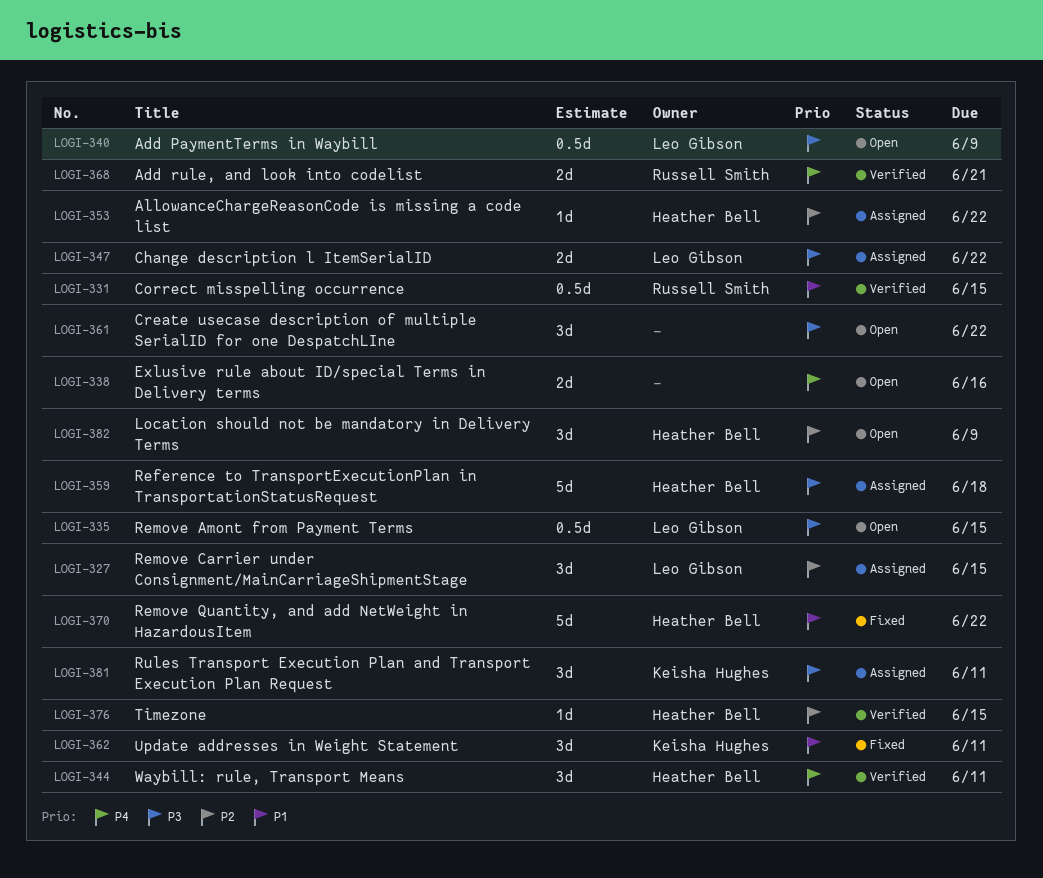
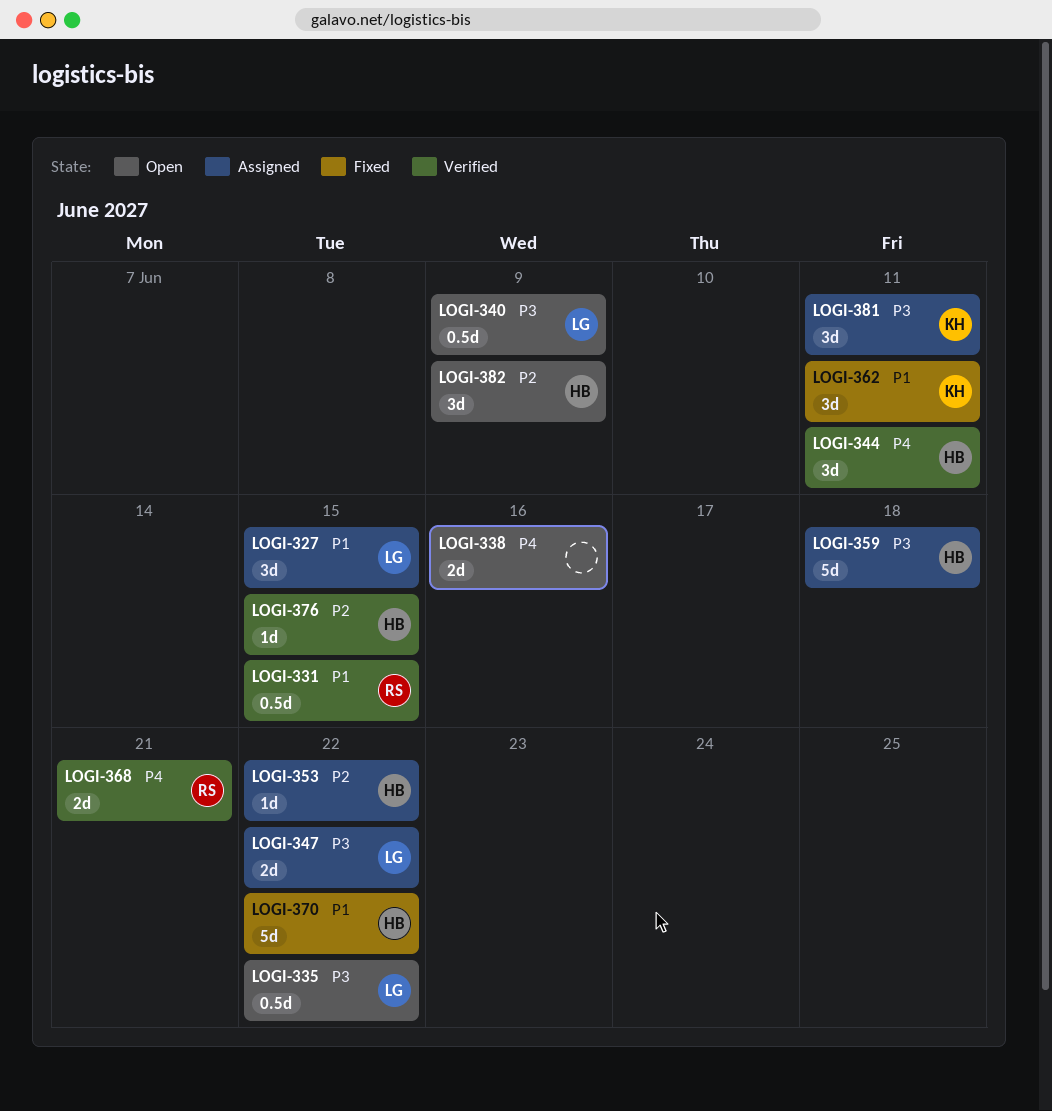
LOGI-327, priority: P2 -> P1
LOGI-335, due: Jun 15 -> Jun 22
LOGI-361: present -> none

